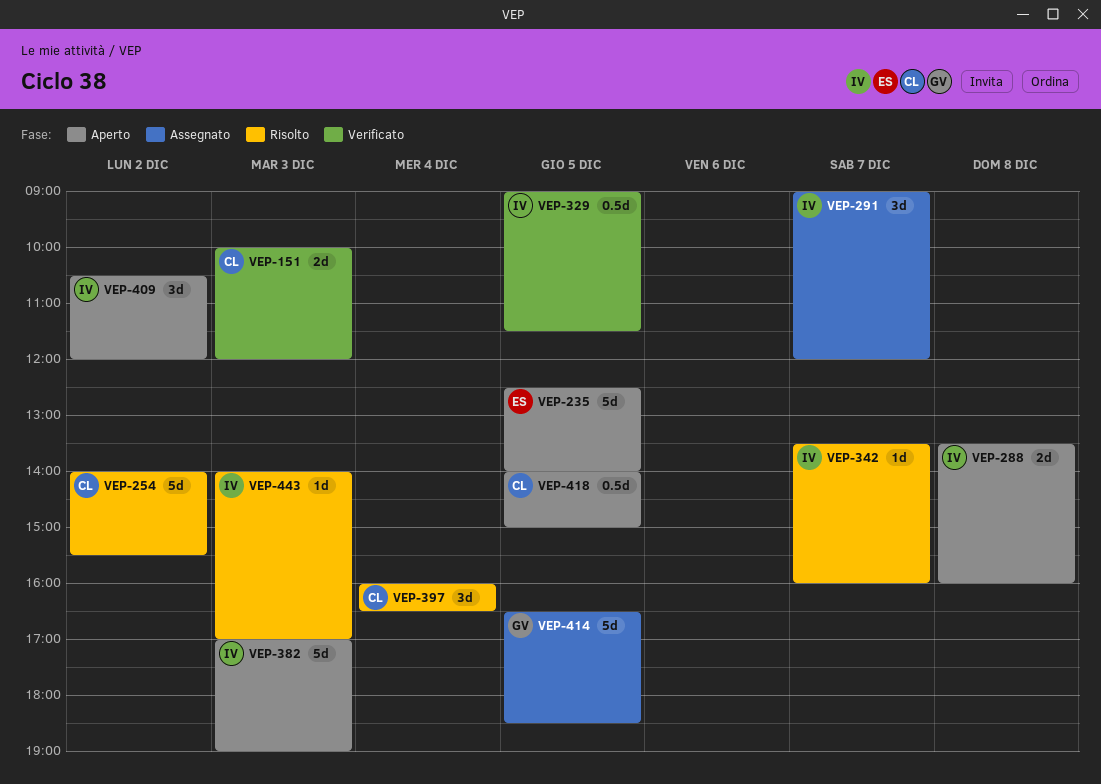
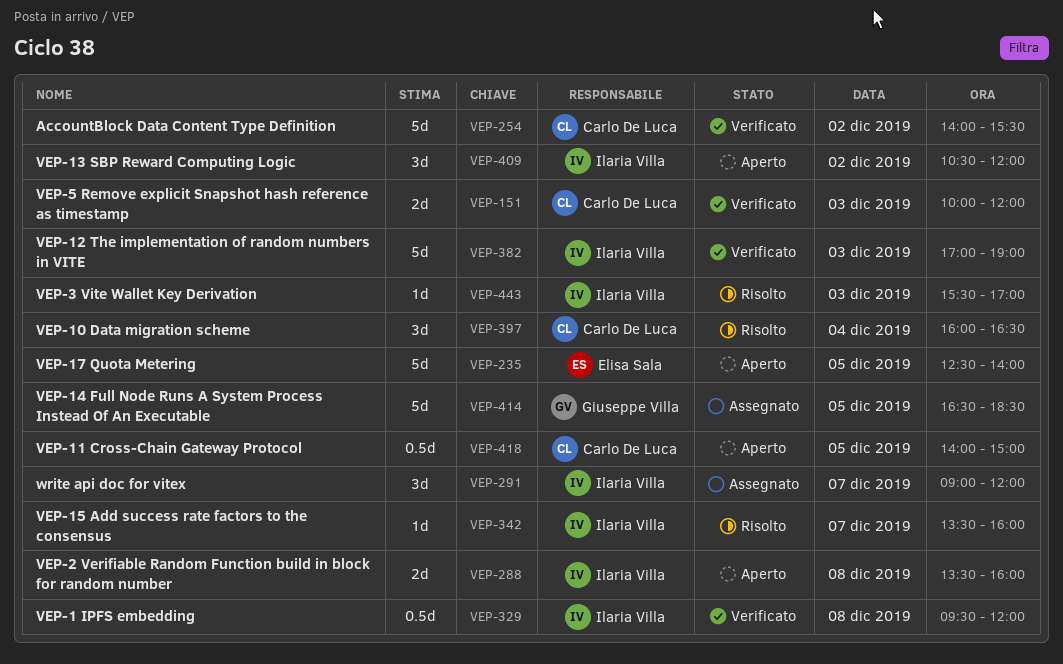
VEP-254, status: Risolto -> Verificato
VEP-329, day: Dec 5 -> Dec 8
VEP-329, begins: 09:00 -> 09:30
VEP-329, ends: 11:30 -> 12:00
VEP-382, status: Aperto -> Verificato
VEP-443, begins: 14:00 -> 15:30

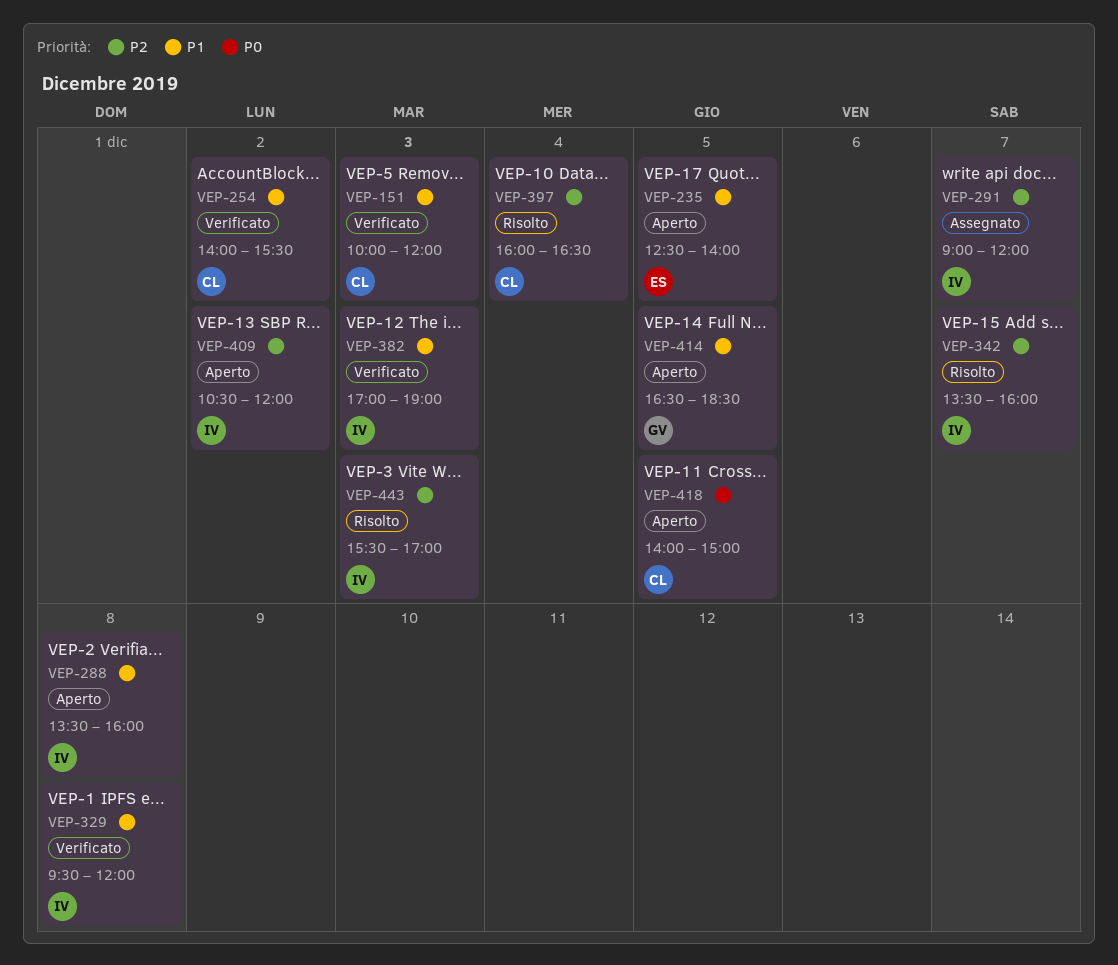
VEP-414, status: Assegnato -> Aperto

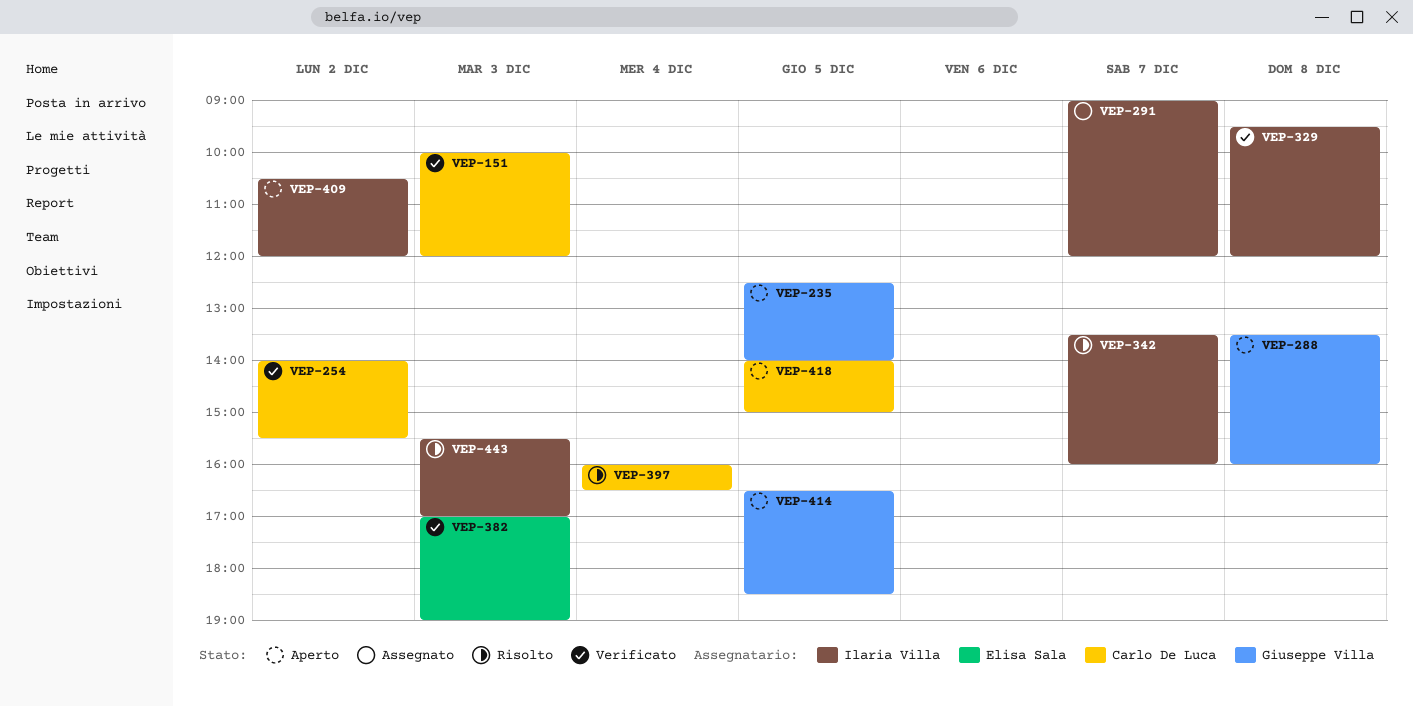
VEP-235, owner: Elisa Sala -> Giuseppe Villa
VEP-288, owner: Ilaria Villa -> Giuseppe Villa
VEP-382, owner: Ilaria Villa -> Elisa Sala

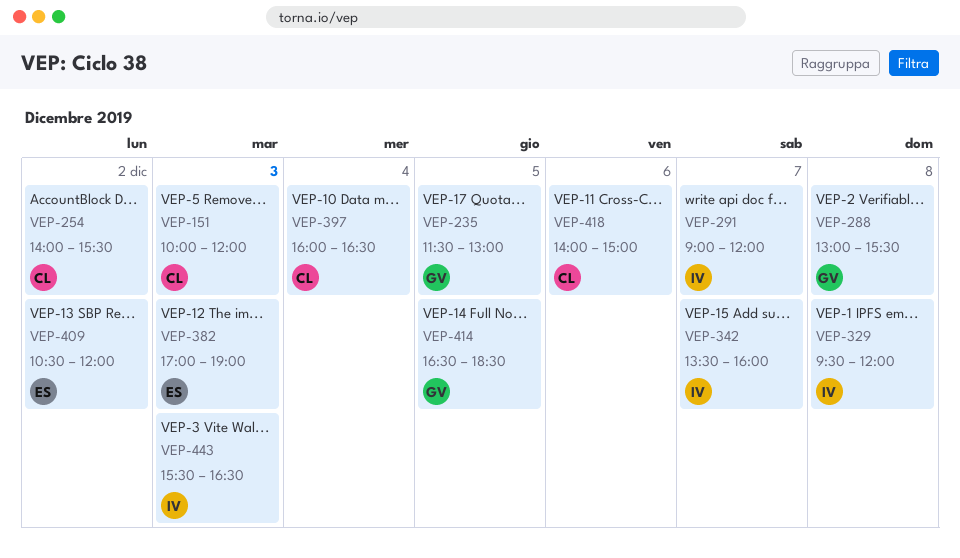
VEP-235, begins: 12:30 -> 11:30
VEP-235, ends: 14:00 -> 13:00
VEP-288, begins: 13:30 -> 13:00
VEP-288, ends: 16:00 -> 15:30
VEP-409, owner: Ilaria Villa -> Elisa Sala
VEP-418, day: Dec 5 -> Dec 6
VEP-443, ends: 17:00 -> 16:30

